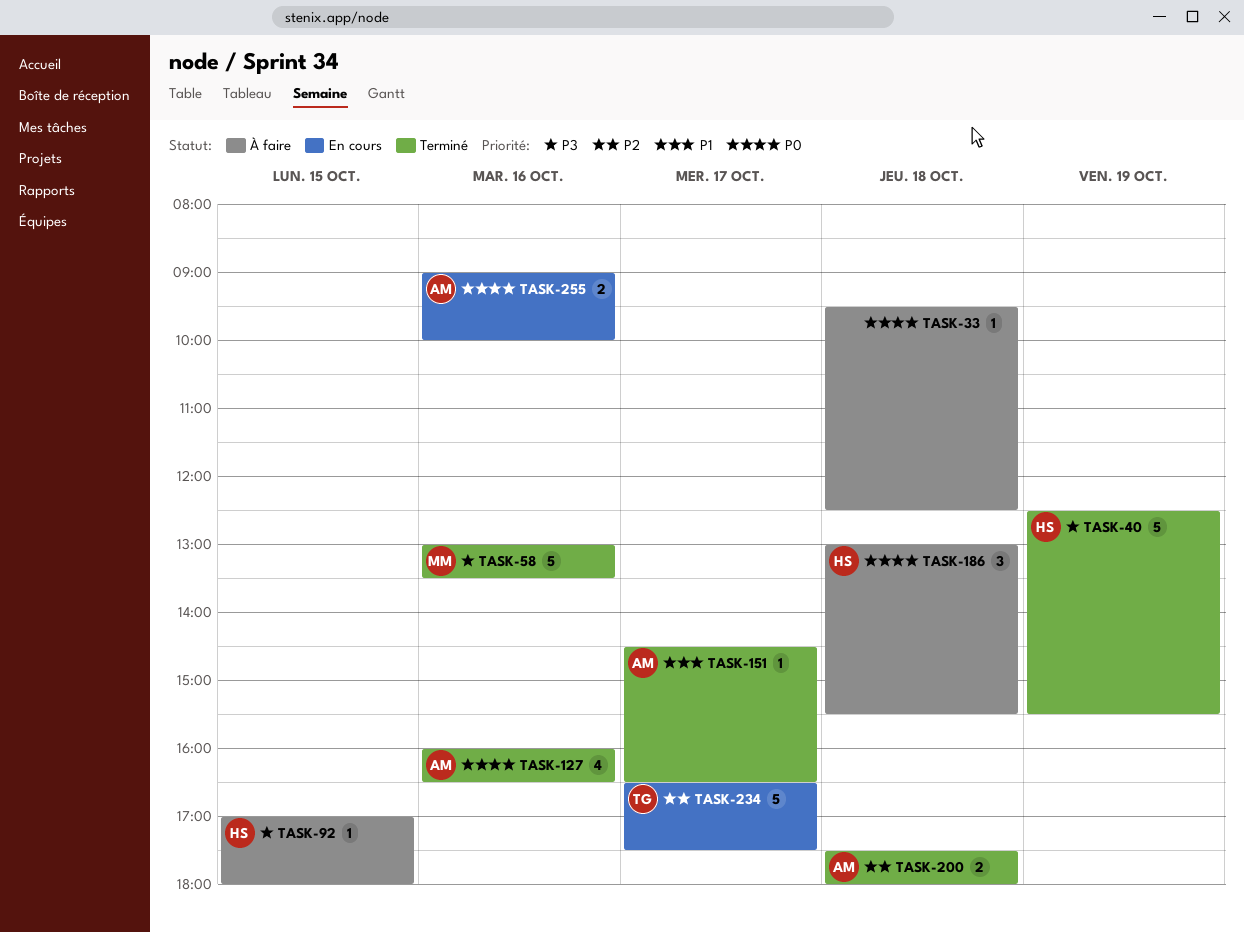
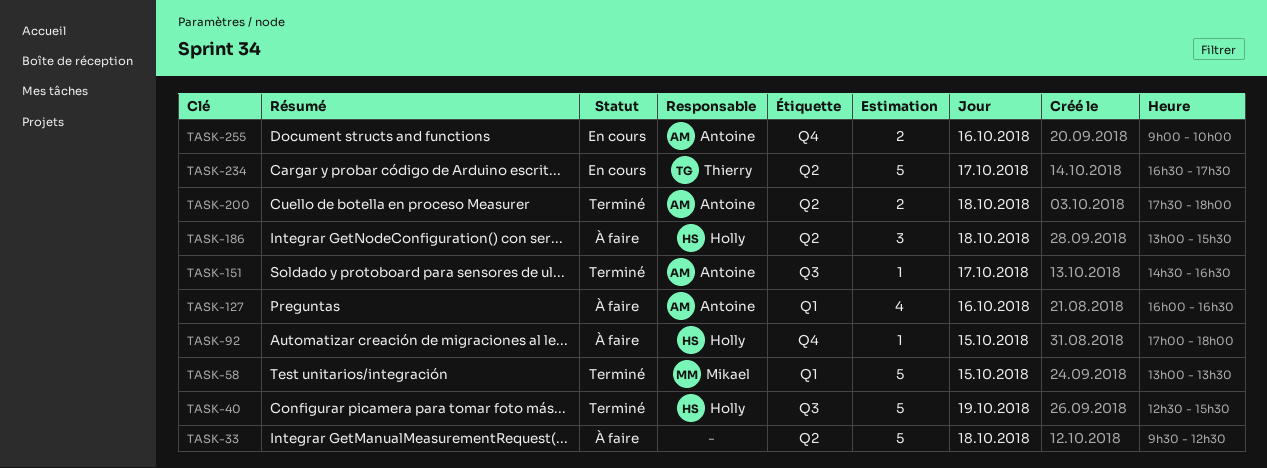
TASK-33, estimate: 1 -> 5
TASK-58, day: Oct 16 -> Oct 15
TASK-127, status: Terminé -> À faire

